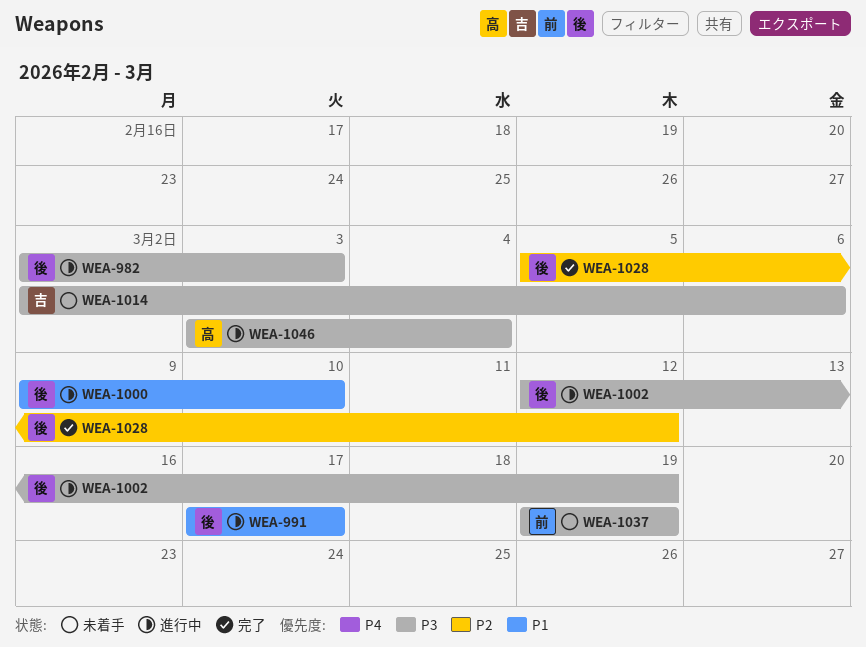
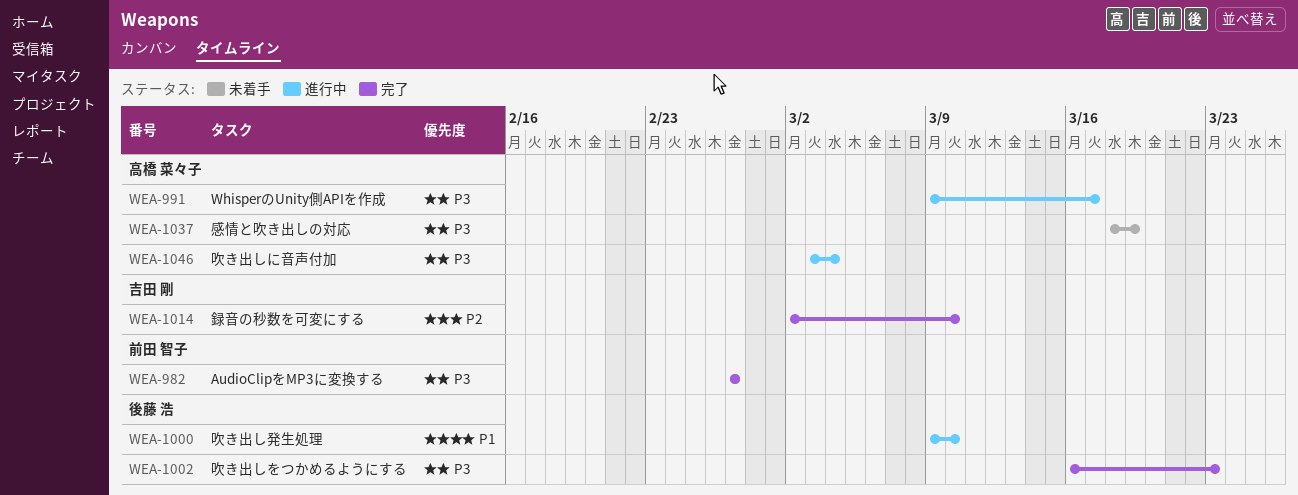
WEA-982, status: 進行中 -> 完了
WEA-982, owner: 後藤 浩 -> 前田 智子
WEA-982, start: Mar 2 -> Feb 27
WEA-982, due: Mar 3 -> Feb 27
WEA-991, owner: 後藤 浩 -> 高橋 菜々子
WEA-991, priority: P1 -> P3
WEA-991, start: Mar 17 -> Mar 9
WEA-1002, status: 進行中 -> 完了
WEA-1002, start: Mar 12 -> Mar 16
WEA-1002, due: Mar 19 -> Mar 23
WEA-1014, status: 未着手 -> 完了
WEA-1014, priority: P3 -> P2
WEA-1014, due: Mar 6 -> Mar 10
WEA-1028: present -> none
WEA-1037, owner: 前田 智子 -> 高橋 菜々子
WEA-1037, start: Mar 19 -> Mar 18

